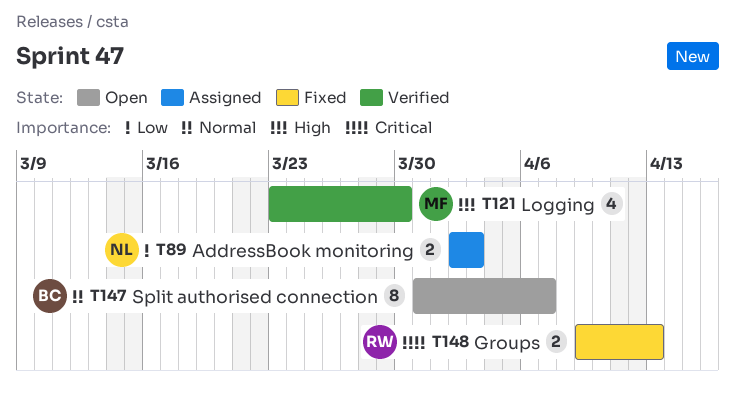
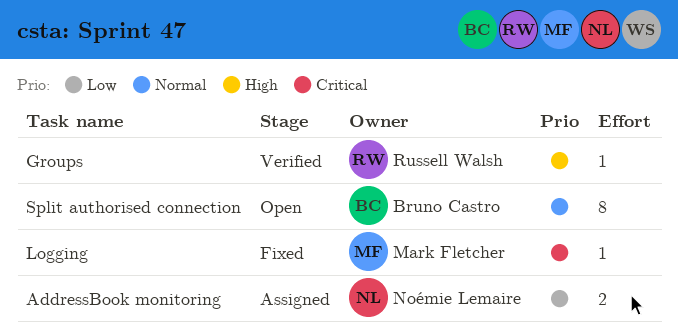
Groups, status: Fixed -> Verified
Groups, priority: Critical -> High
Groups, estimate: 2 -> 1
Logging, status: Verified -> Fixed
Logging, priority: High -> Critical
Logging, estimate: 4 -> 1

